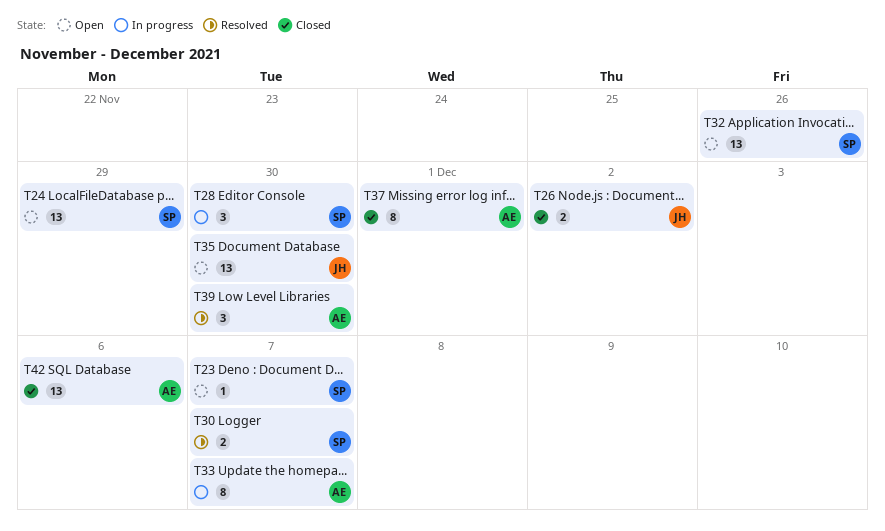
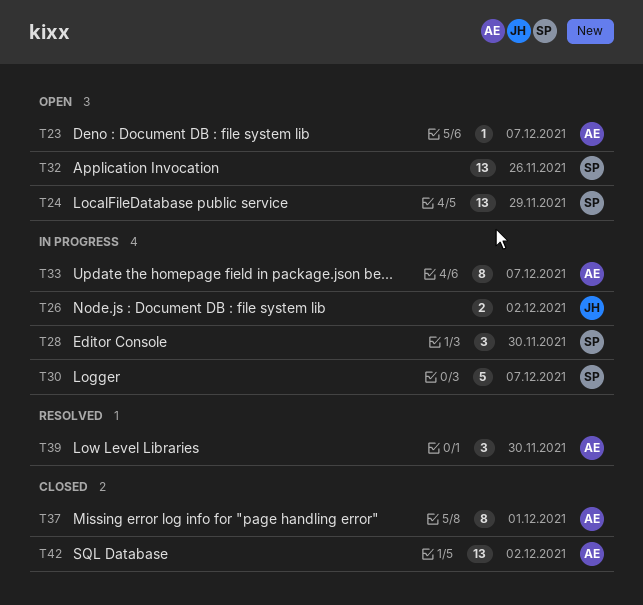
T23, owner: SP -> AE
T26, status: Closed -> In progress
T30, status: Resolved -> In progress
T30, estimate: 2 -> 5
T35: present -> none
T42, due: Dec 6 -> Dec 2

